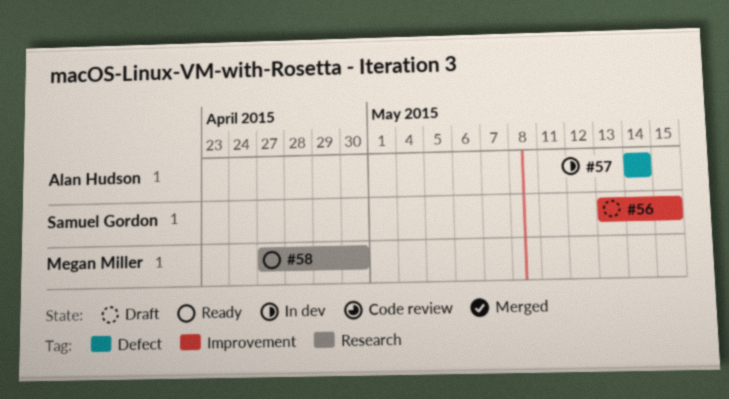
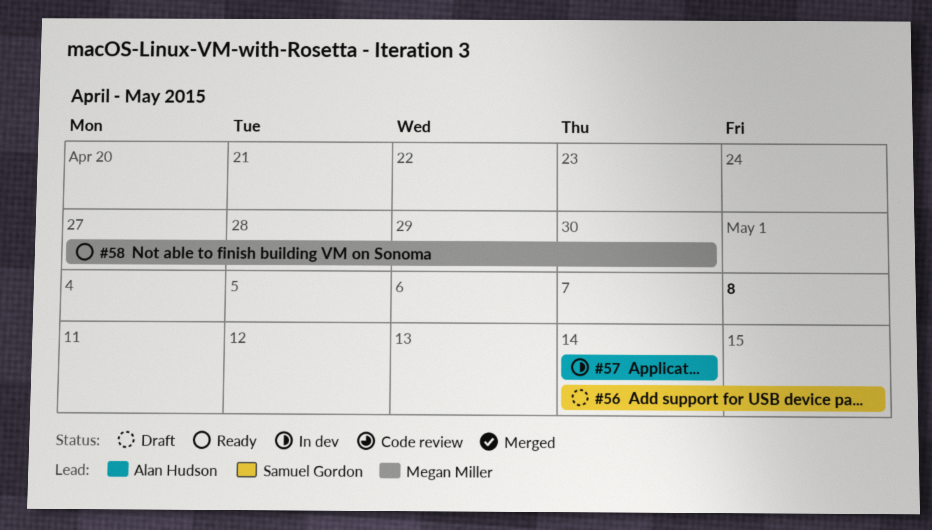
#56, start: May 13 -> May 14

